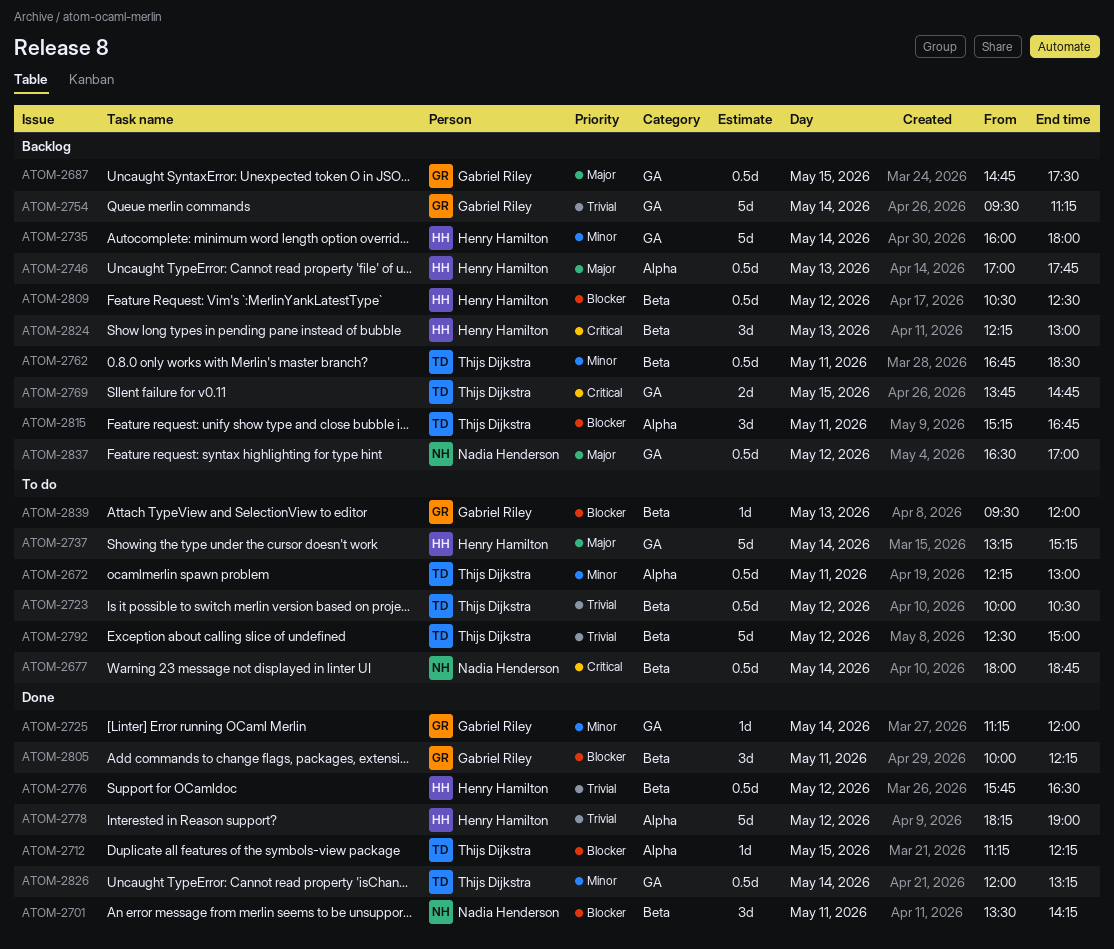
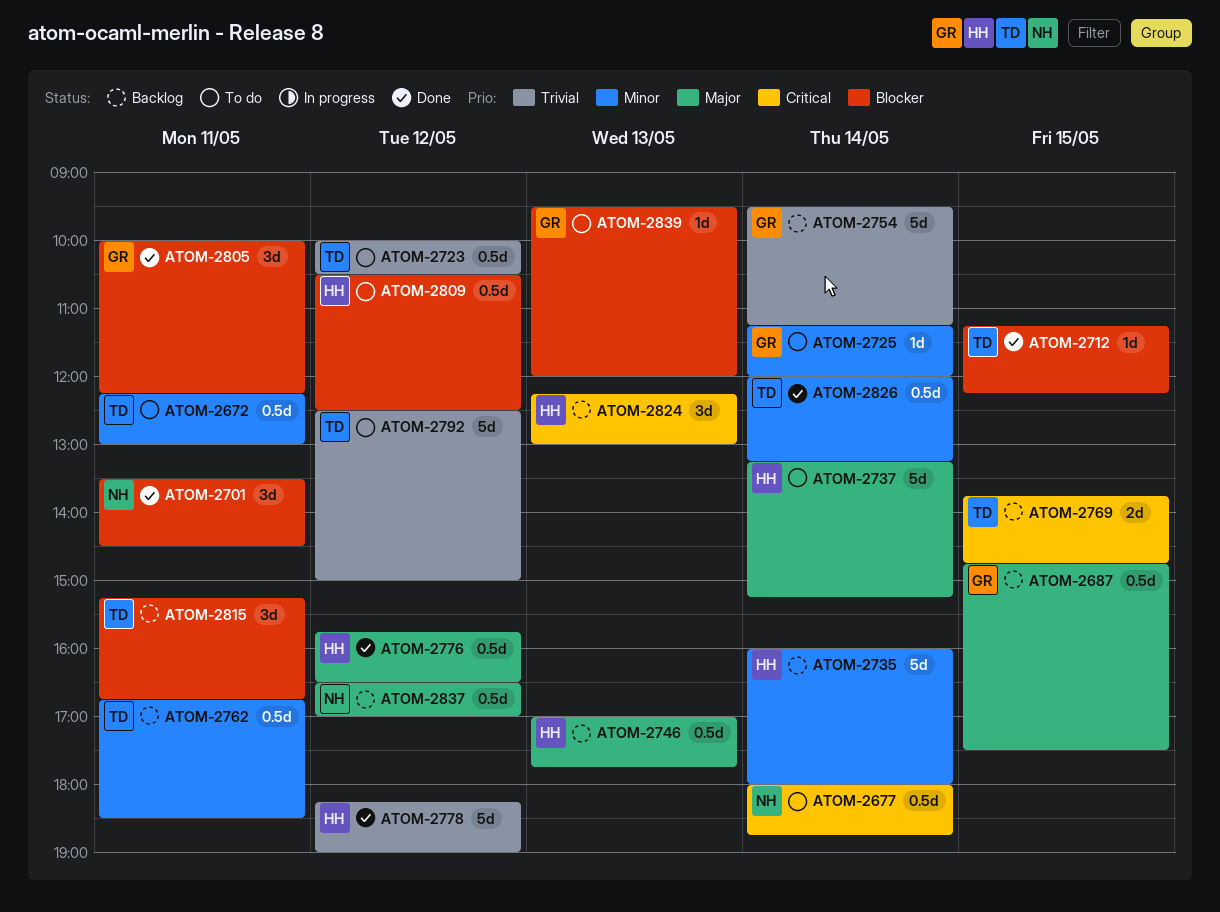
ATOM-2701, ends: 14:15 -> 14:30
ATOM-2725, status: Done -> To do
ATOM-2776, priority: Trivial -> Major
ATOM-2809, status: Backlog -> To do

